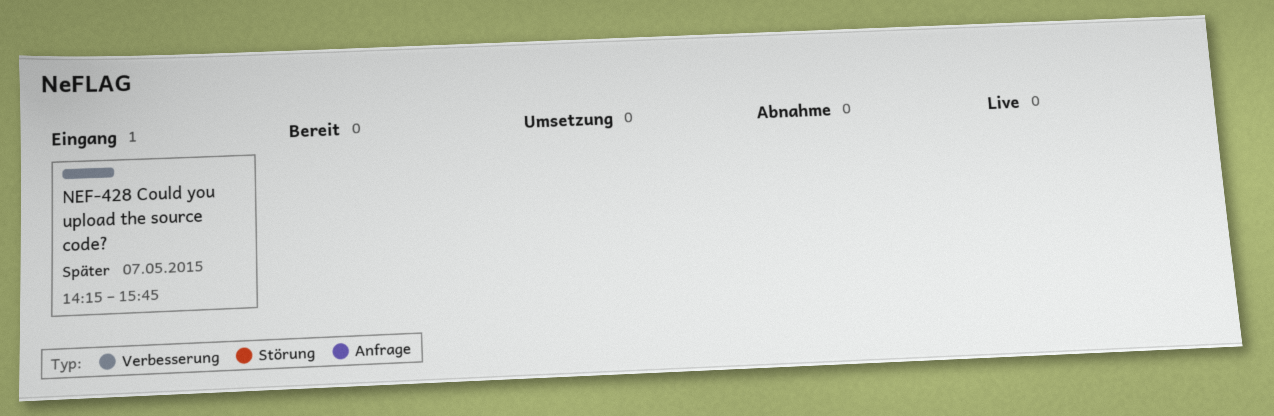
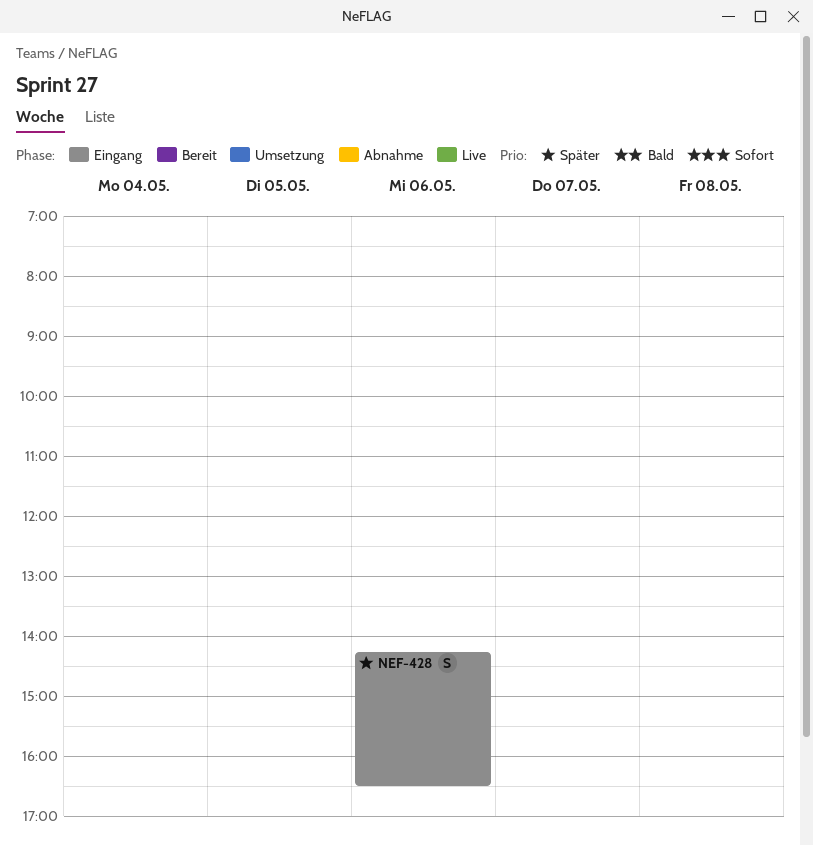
NEF-428, day: May 7 -> May 6
NEF-428, ends: 15:45 -> 16:30

